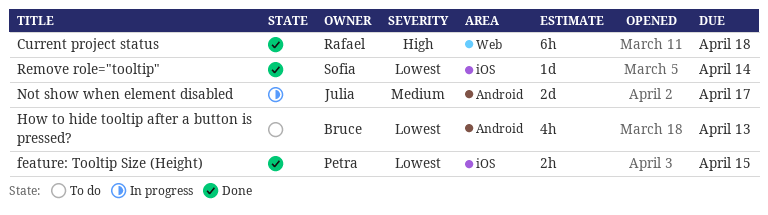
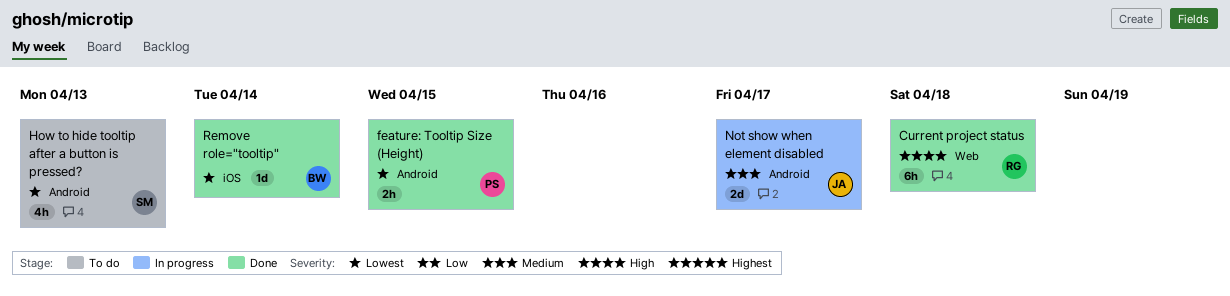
feature: Tooltip Size (Height), label: iOS -> Android
How to hide tooltip after a button is pressed?, owner: Bruce -> Sofia
Remove role="tooltip", owner: Sofia -> Bruce

